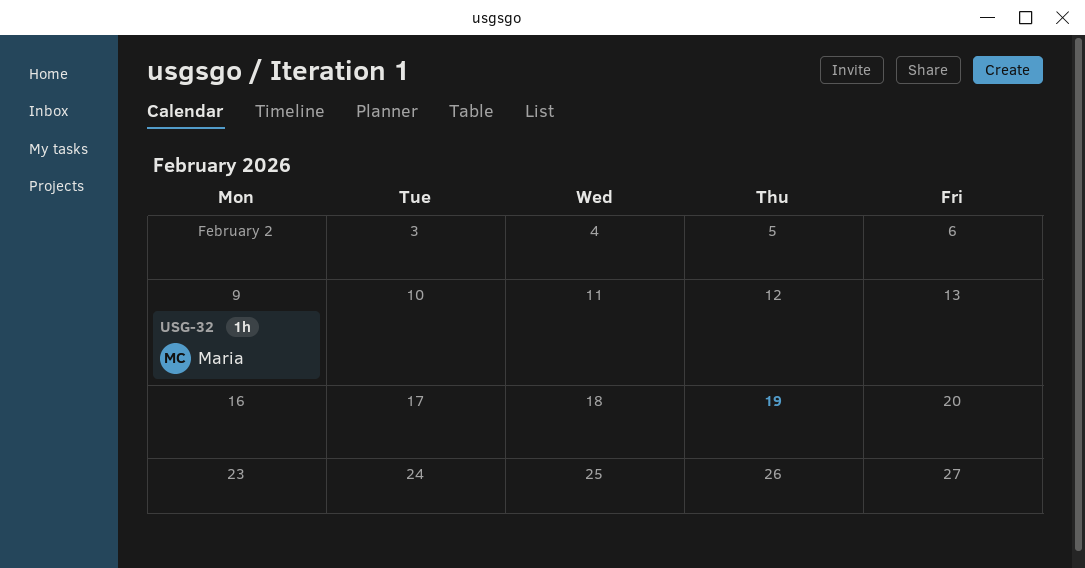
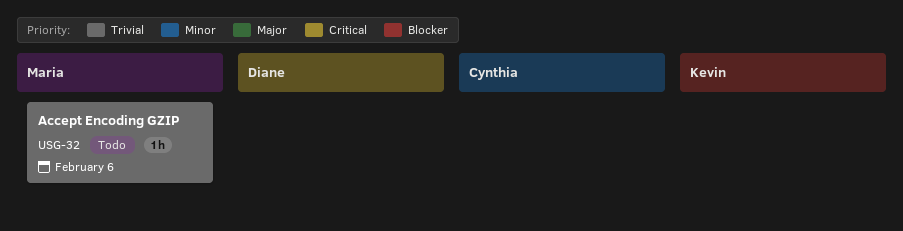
USG-32, due: Feb 9 -> Feb 6

